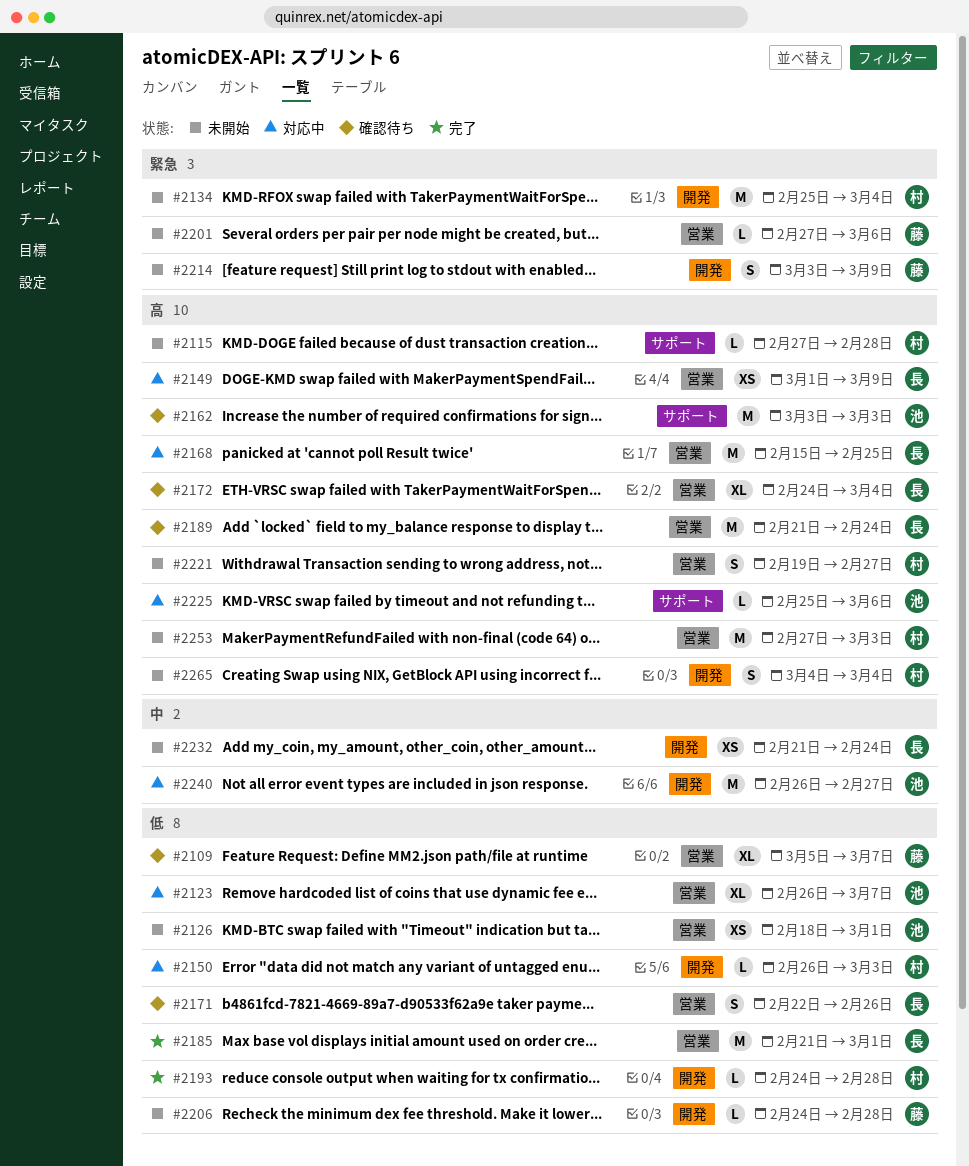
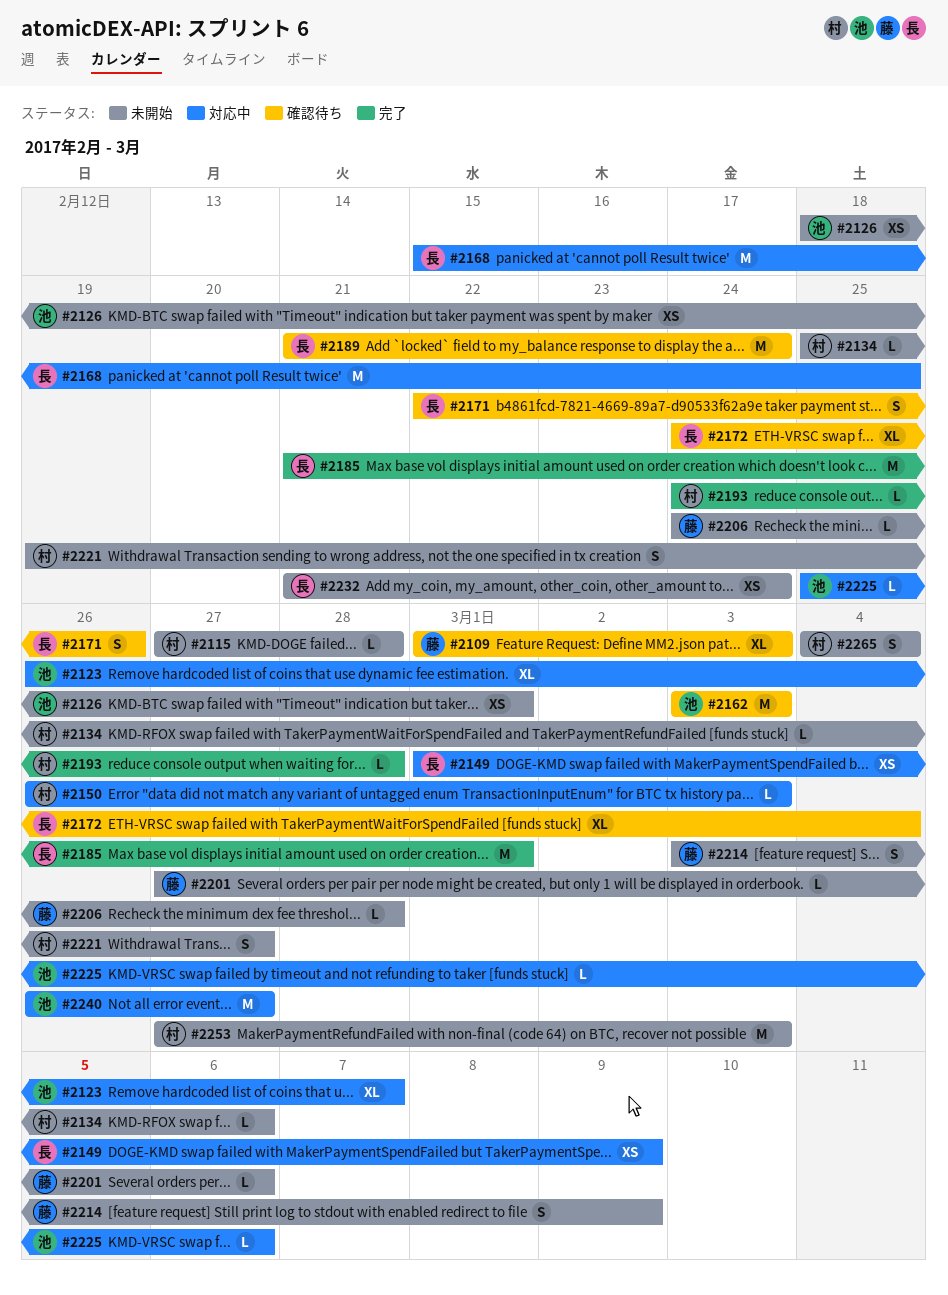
#2109, start: Mar 5 -> Mar 1
#2109, due: Mar 7 -> Mar 3
#2134, estimate: M -> L
#2134, due: Mar 4 -> Mar 6

